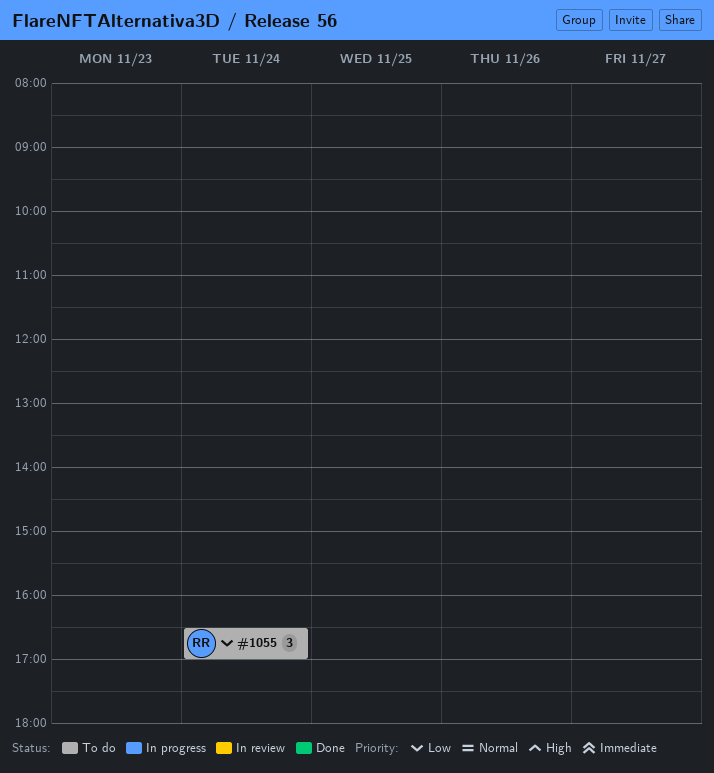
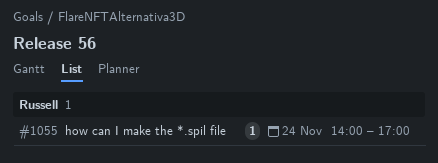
#1055, estimate: 3 -> 1
#1055, begins: 16:30 -> 14:00

